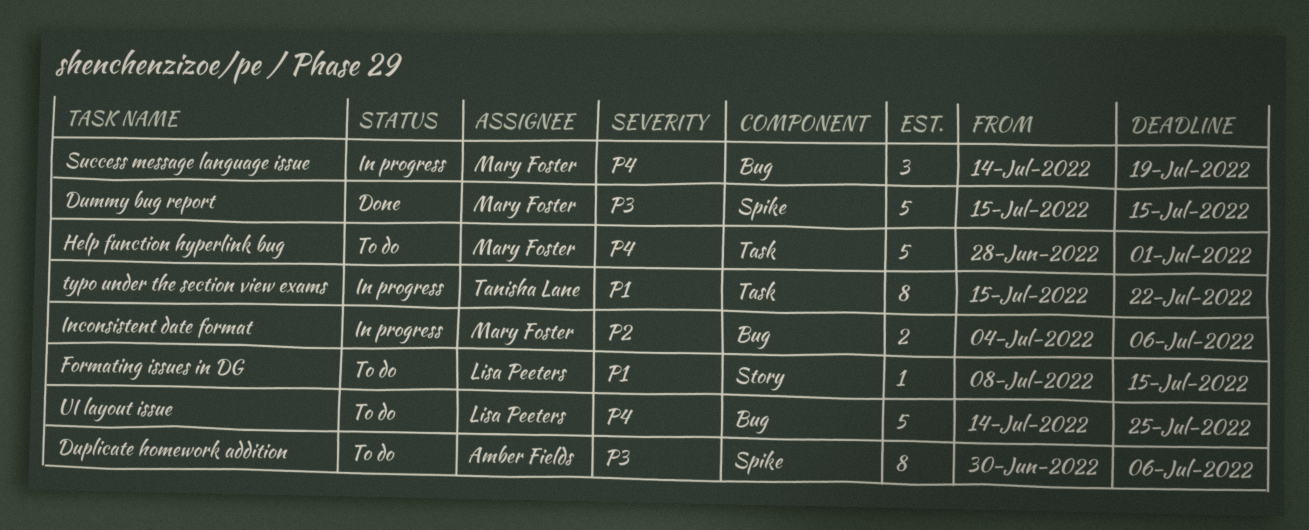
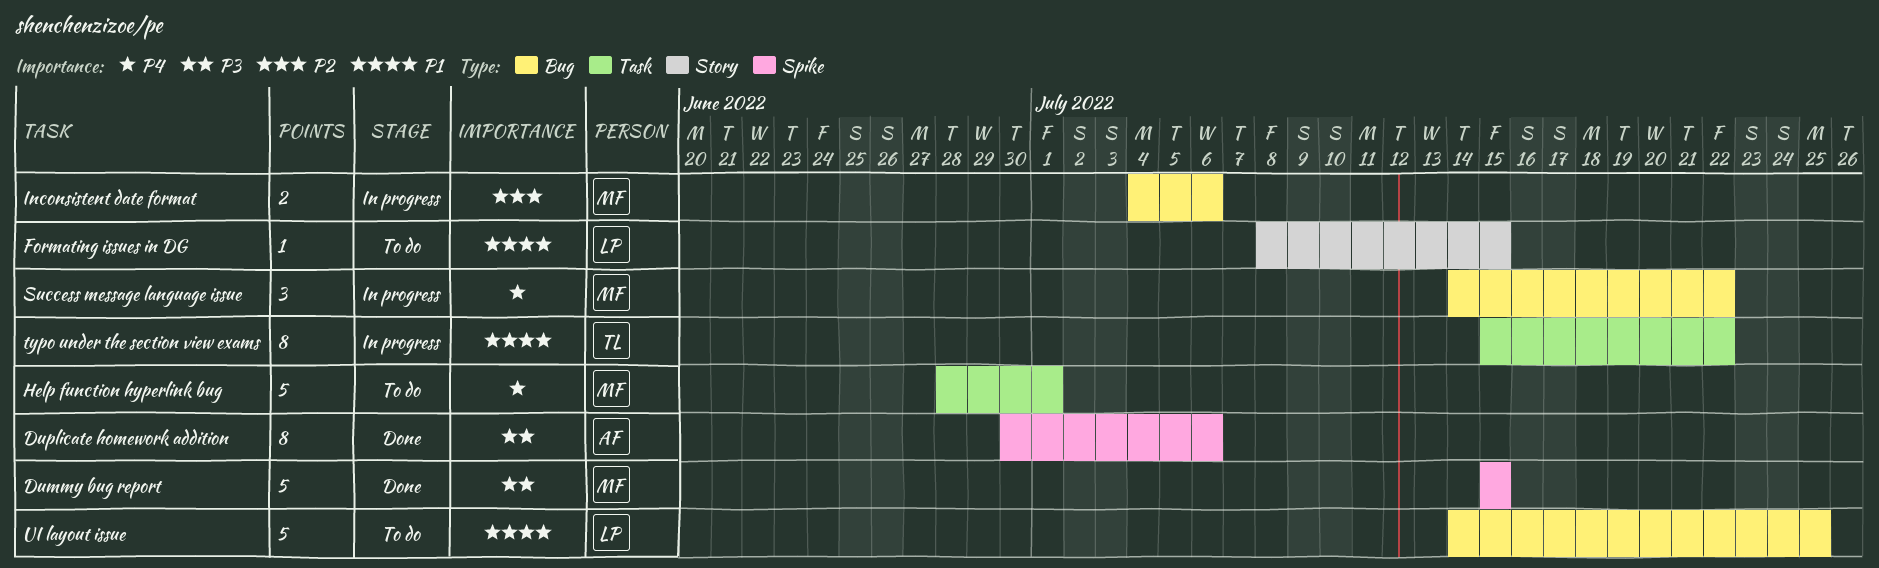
Duplicate homework addition, status: To do -> Done
Success message language issue, due: Jul 19 -> Jul 22
UI layout issue, priority: P4 -> P1

